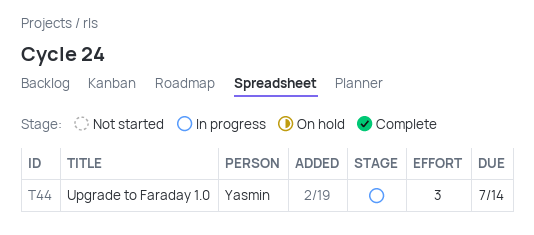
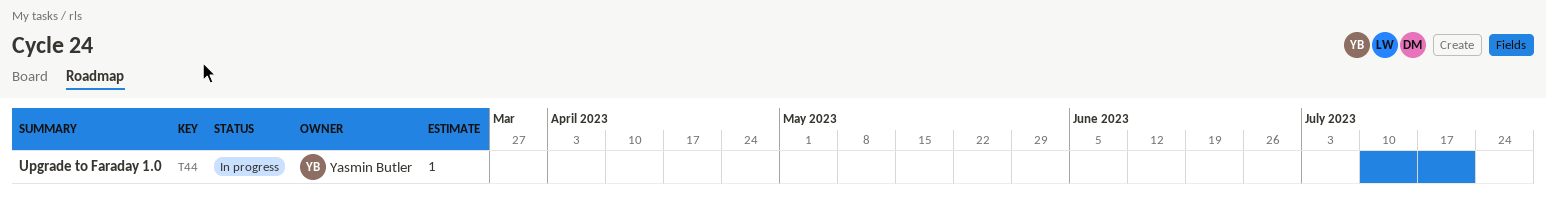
T44, estimate: 3 -> 1
T44, due: Jul 14 -> Jul 21

